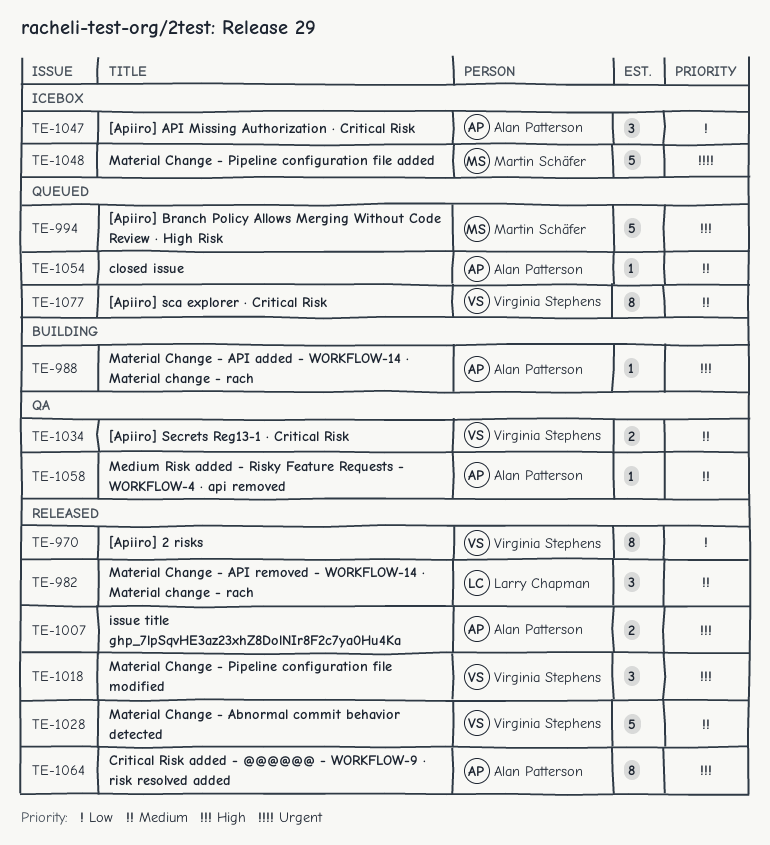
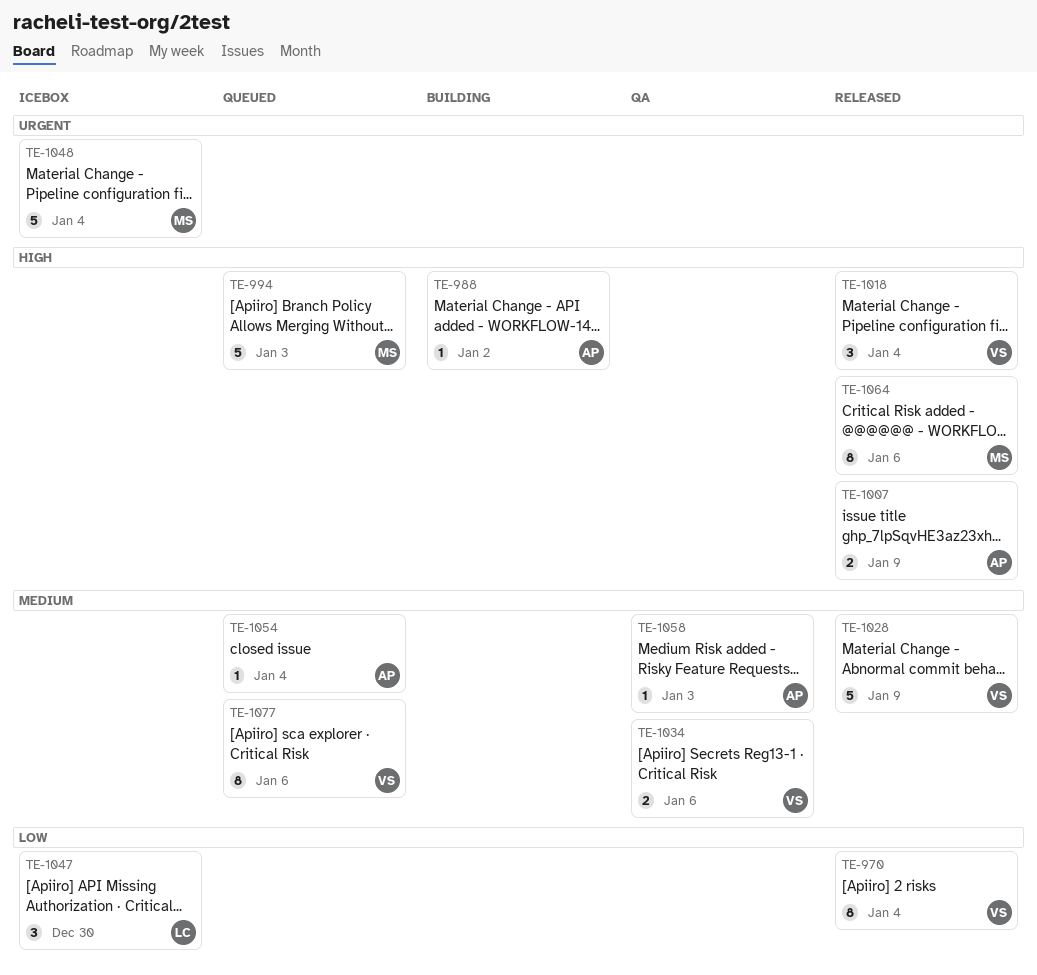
TE-982: present -> none
TE-1047, owner: Alan Patterson -> Larry Chapman
TE-1064, owner: Alan Patterson -> Martin Schäfer

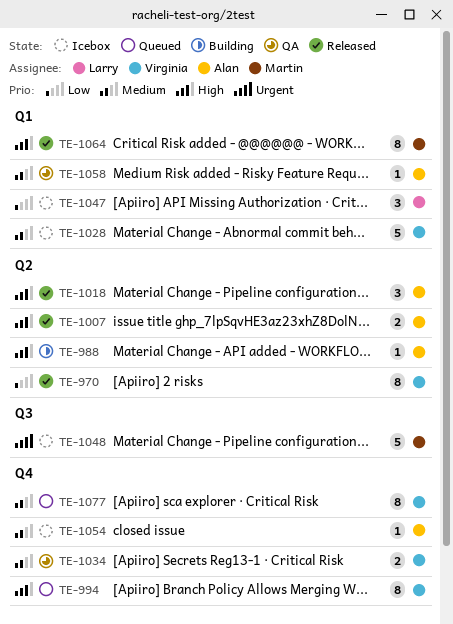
TE-994, owner: Martin -> Virginia
TE-994, estimate: 5 -> 8
TE-1018, owner: Virginia -> Alan
TE-1028, status: Released -> Icebox
TE-1054, status: Queued -> Icebox

